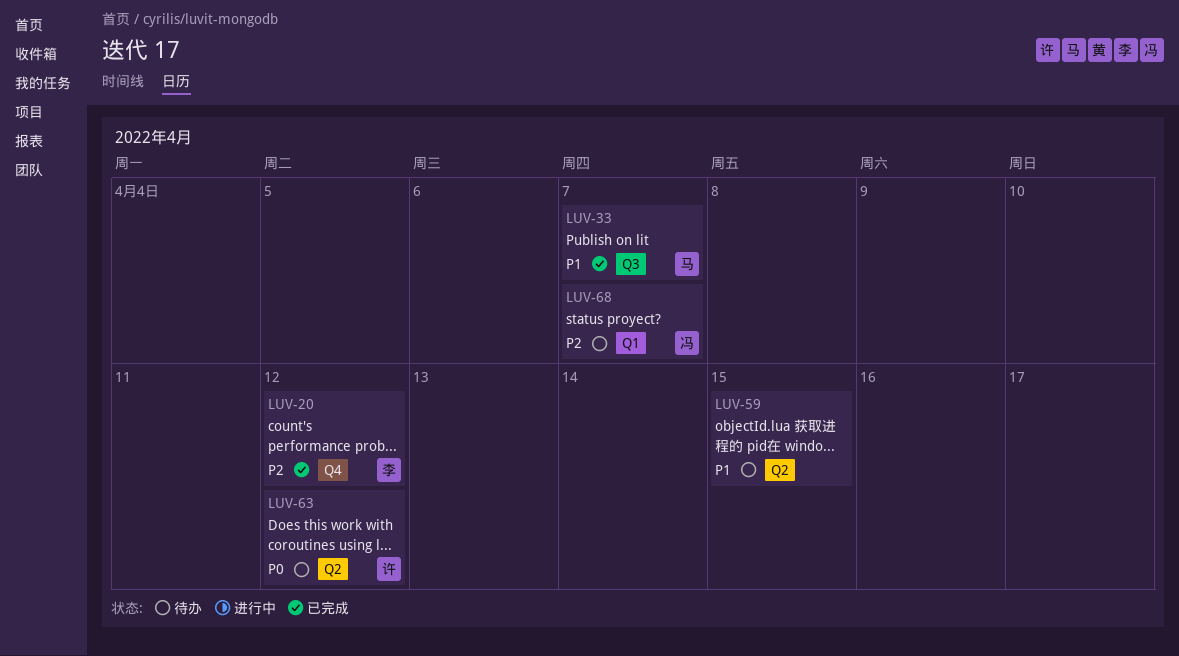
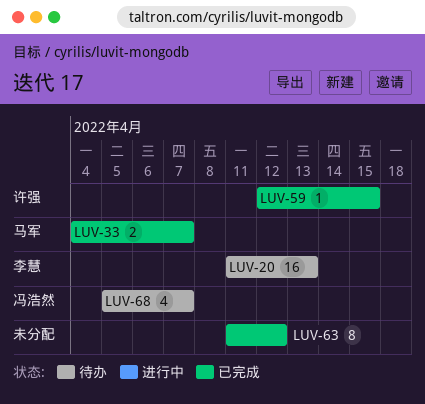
LUV-20, status: 已完成 -> 待办
LUV-20, due: Apr 12 -> Apr 13
LUV-59, status: 待办 -> 已完成
LUV-59, owner: none -> 许强
LUV-63, status: 待办 -> 已完成
LUV-63, owner: 许强 -> none

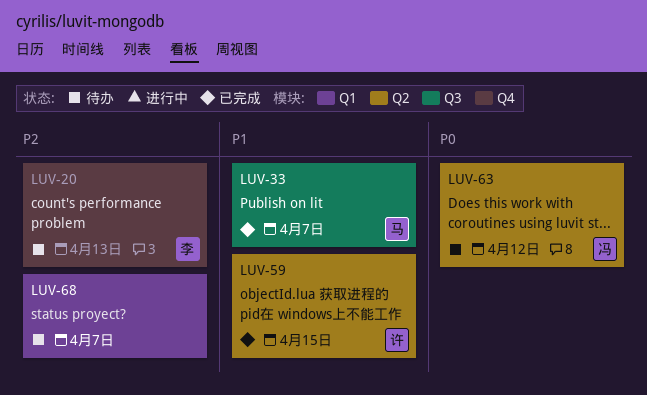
LUV-63, status: 已完成 -> 待办
LUV-63, owner: none -> 冯浩然
LUV-68, owner: 冯浩然 -> none

